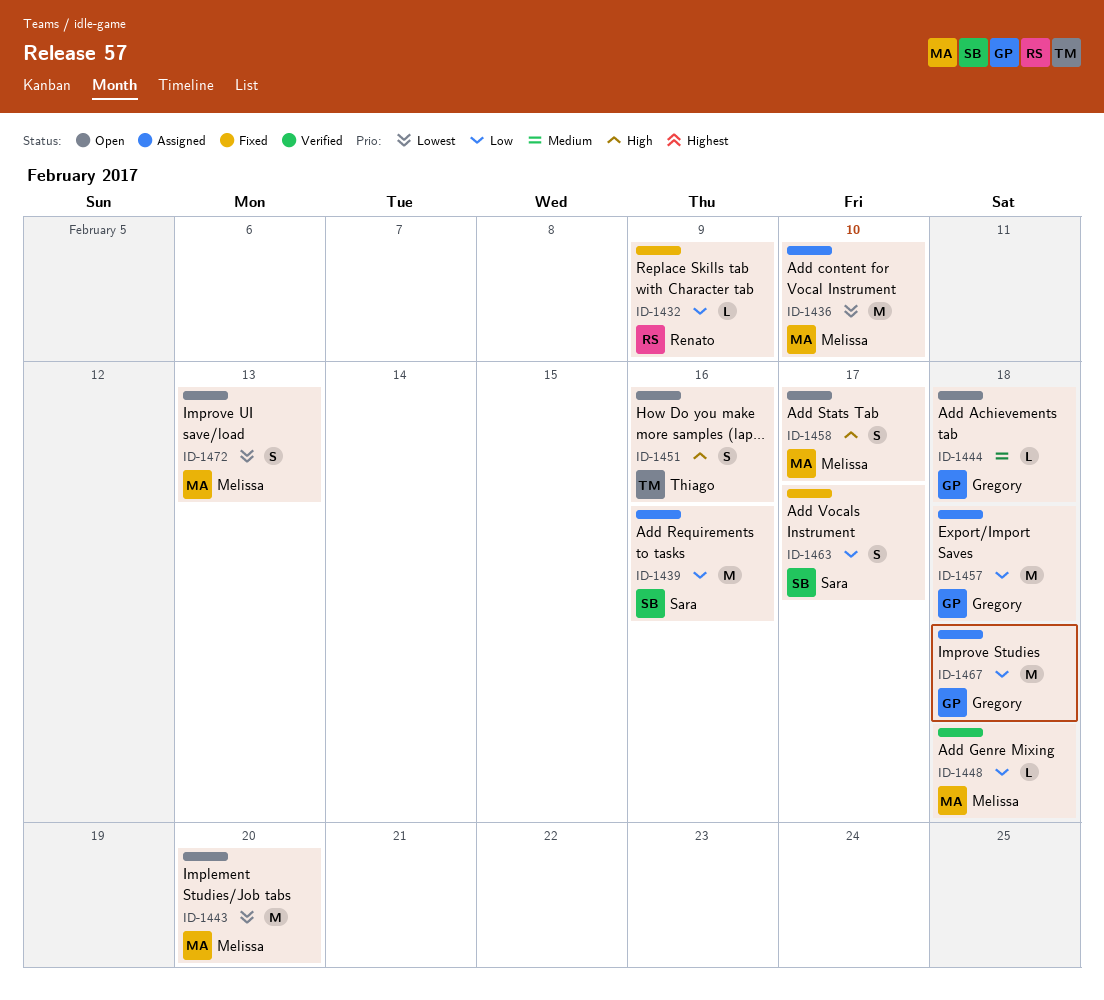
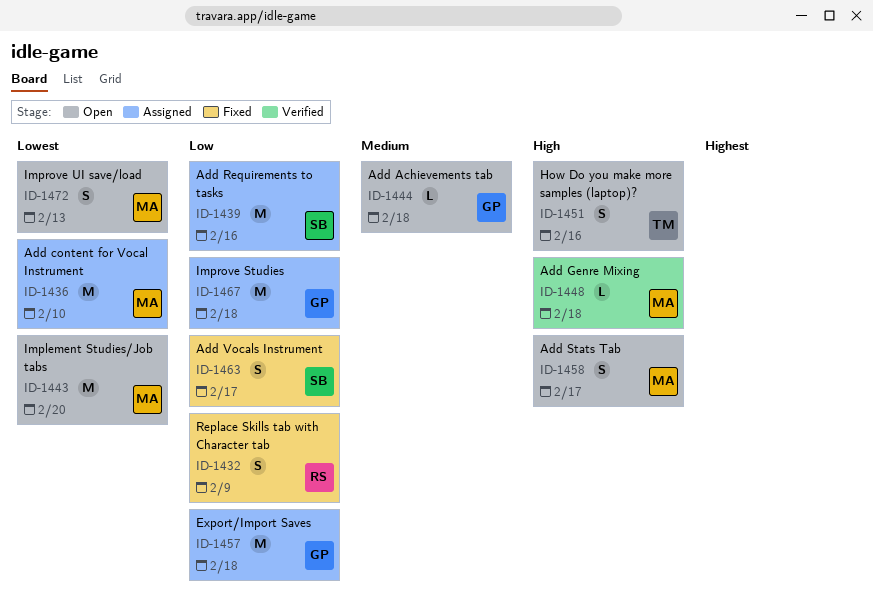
ID-1432, estimate: L -> S
ID-1448, priority: Low -> High

